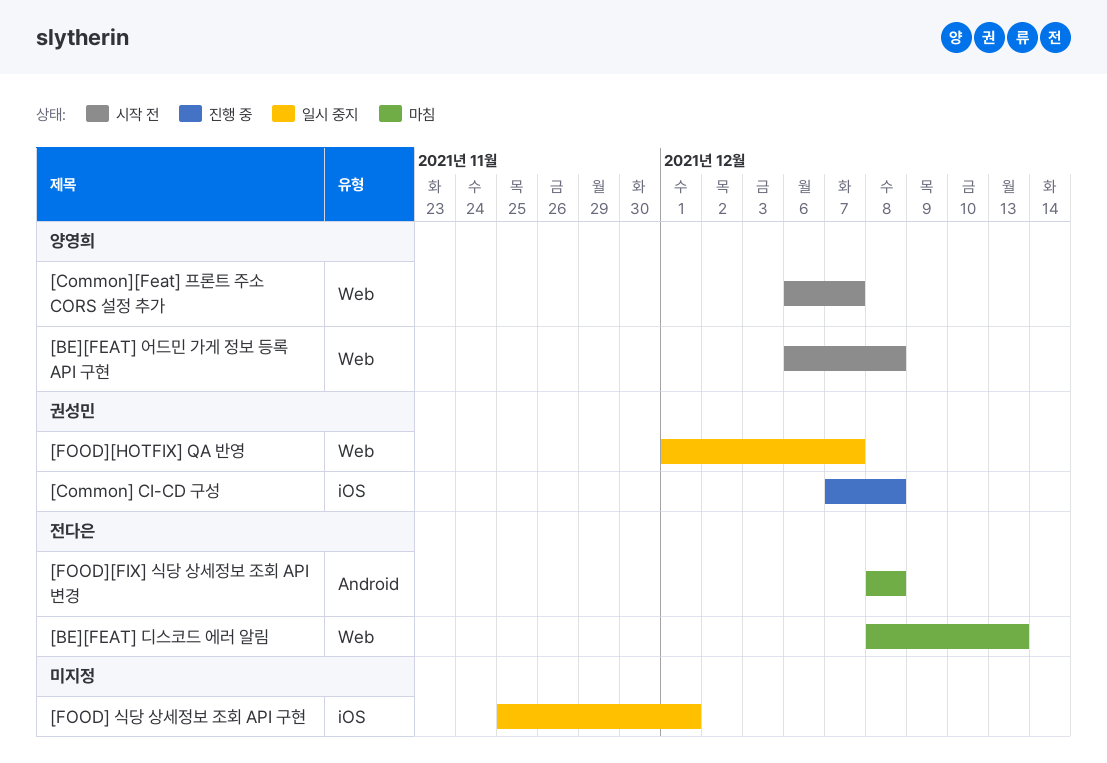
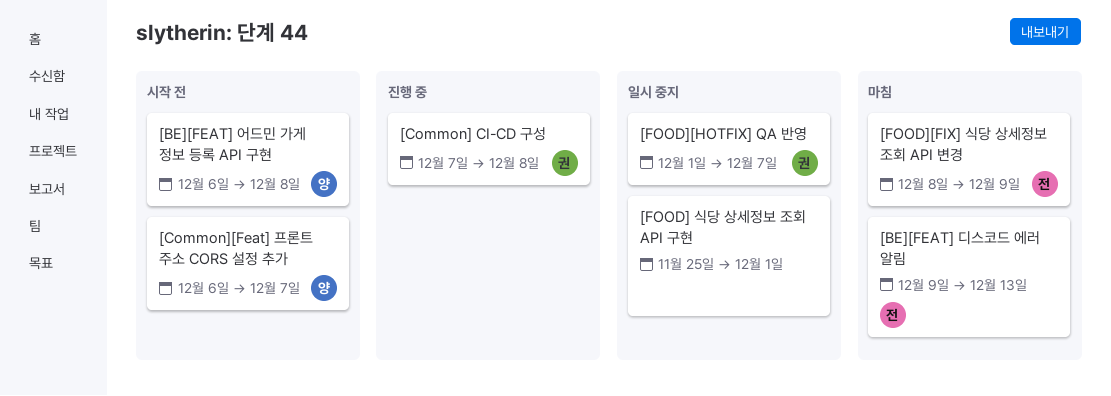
[BE][FEAT] 디스코드 에러 알림, start: Dec 8 -> Dec 9
[FOOD][FIX] 식당 상세정보 조회 API 변경, due: Dec 8 -> Dec 9

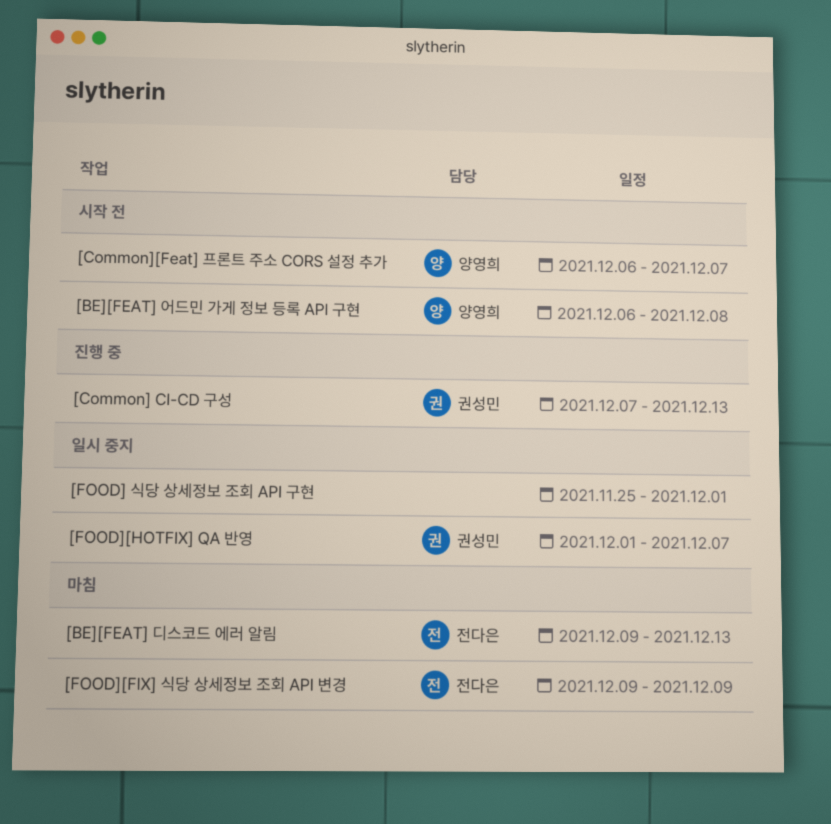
[Common] CI-CD 구성, due: Dec 8 -> Dec 13
[FOOD][FIX] 식당 상세정보 조회 API 변경, start: Dec 8 -> Dec 9

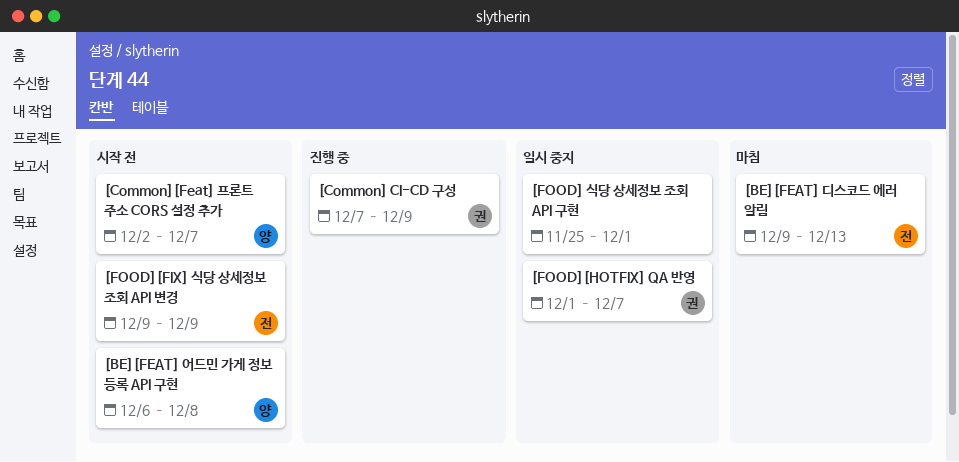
[Common] CI-CD 구성, due: Dec 13 -> Dec 9
[Common][Feat] 프론트 주소 CORS 설정 추가, start: Dec 6 -> Dec 2
[FOOD][FIX] 식당 상세정보 조회 API 변경, status: 마침 -> 시작 전

